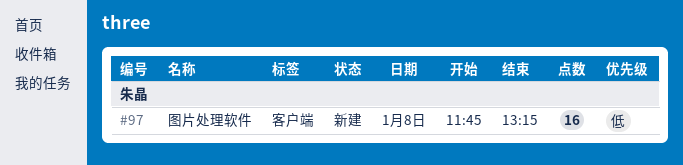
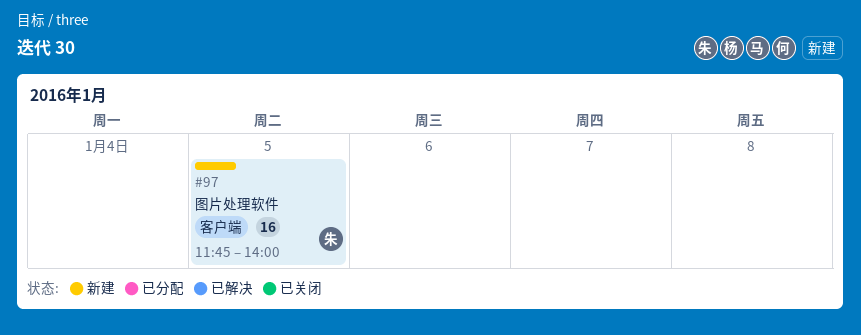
#97, day: Jan 8 -> Jan 5
#97, ends: 13:15 -> 14:00

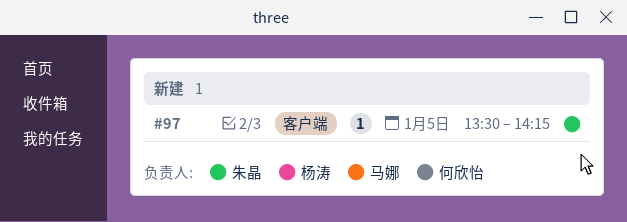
#97, estimate: 16 -> 1
#97, begins: 11:45 -> 13:30
#97, ends: 14:00 -> 14:15

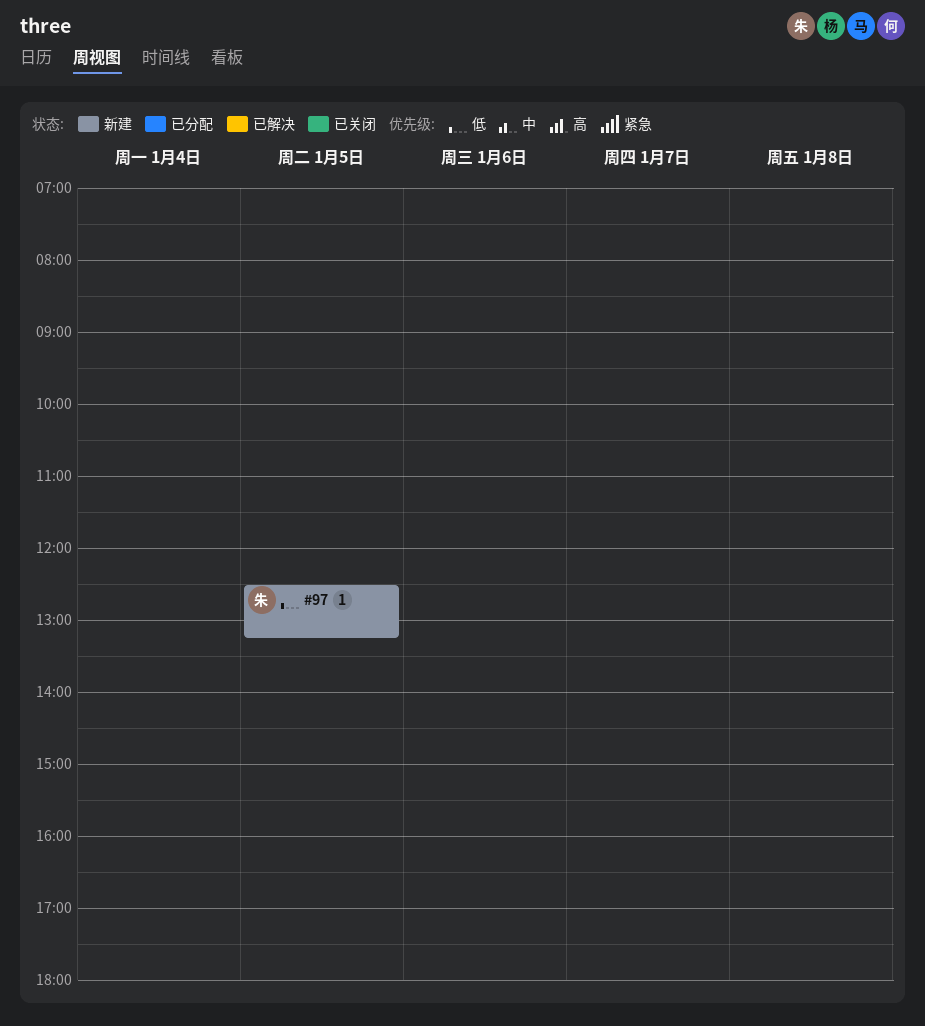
#97, begins: 13:30 -> 12:30
#97, ends: 14:15 -> 13:15

